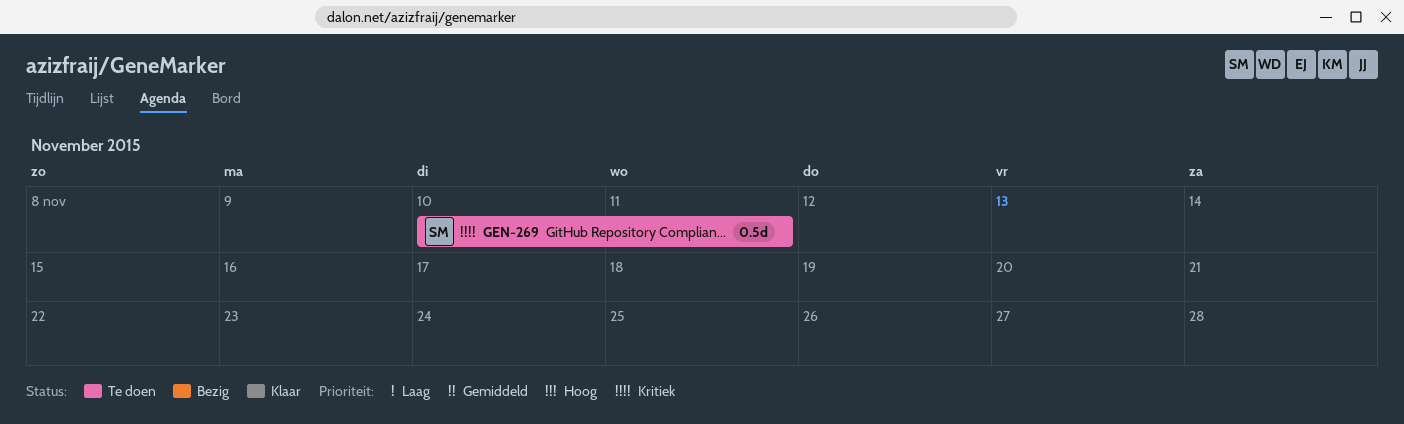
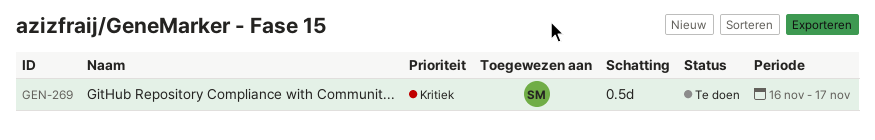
GEN-269, start: Nov 10 -> Nov 16
GEN-269, due: Nov 11 -> Nov 17

